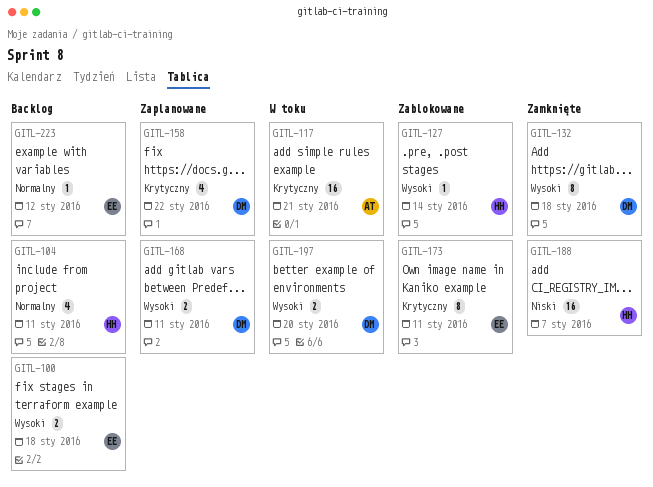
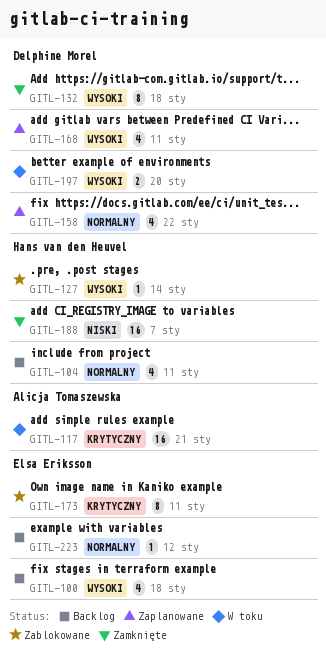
GITL-100, estimate: 2 -> 4
GITL-158, priority: Krytyczny -> Normalny
GITL-168, estimate: 2 -> 4

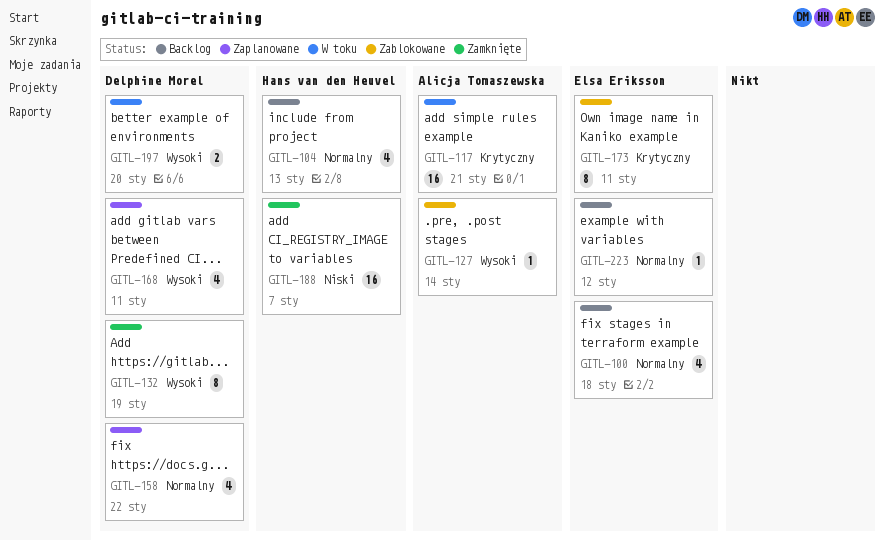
GITL-100, priority: Wysoki -> Normalny
GITL-104, due: Jan 11 -> Jan 13
GITL-127, owner: Hans van den Heuvel -> Alicja Tomaszewska
GITL-132, due: Jan 18 -> Jan 19

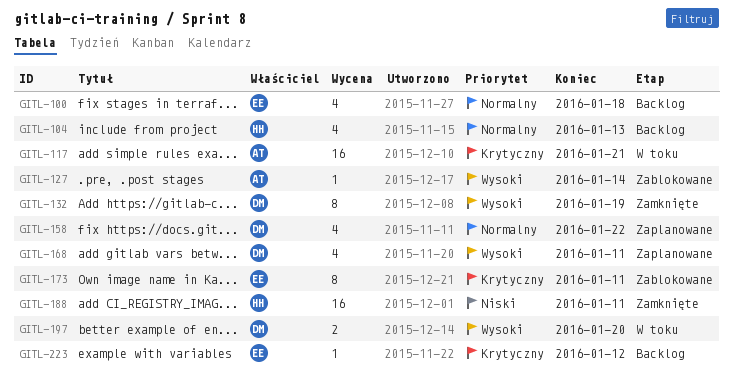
GITL-188, due: Jan 7 -> Jan 11
GITL-223, priority: Normalny -> Krytyczny

